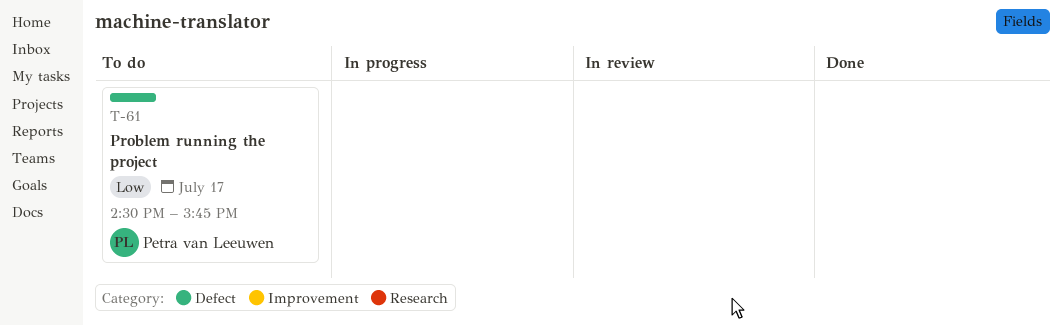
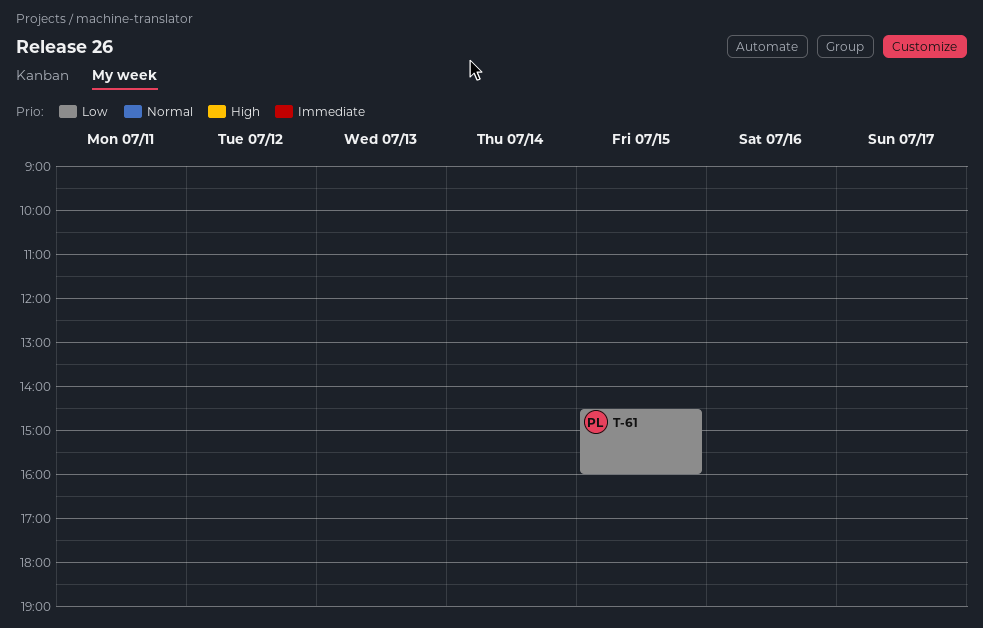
T-61, day: Jul 17 -> Jul 15
T-61, ends: 15:45 -> 16:00

